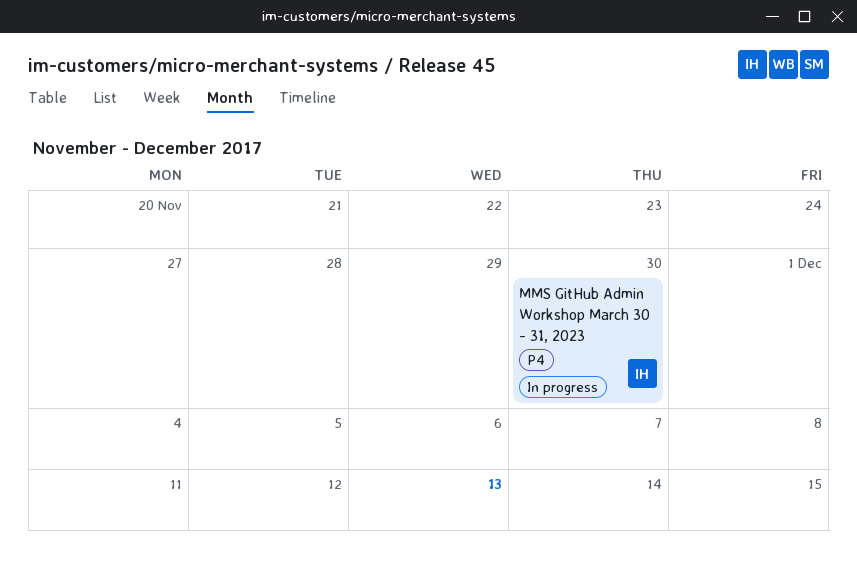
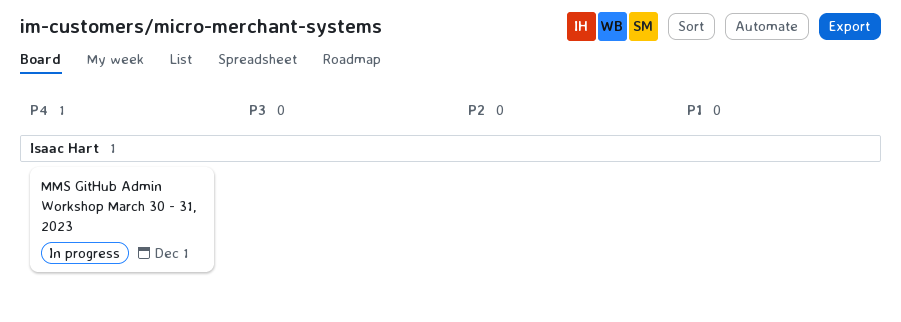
MMS GitHub Admin Workshop March 30 - 31, 2023, due: Nov 30 -> Dec 1

